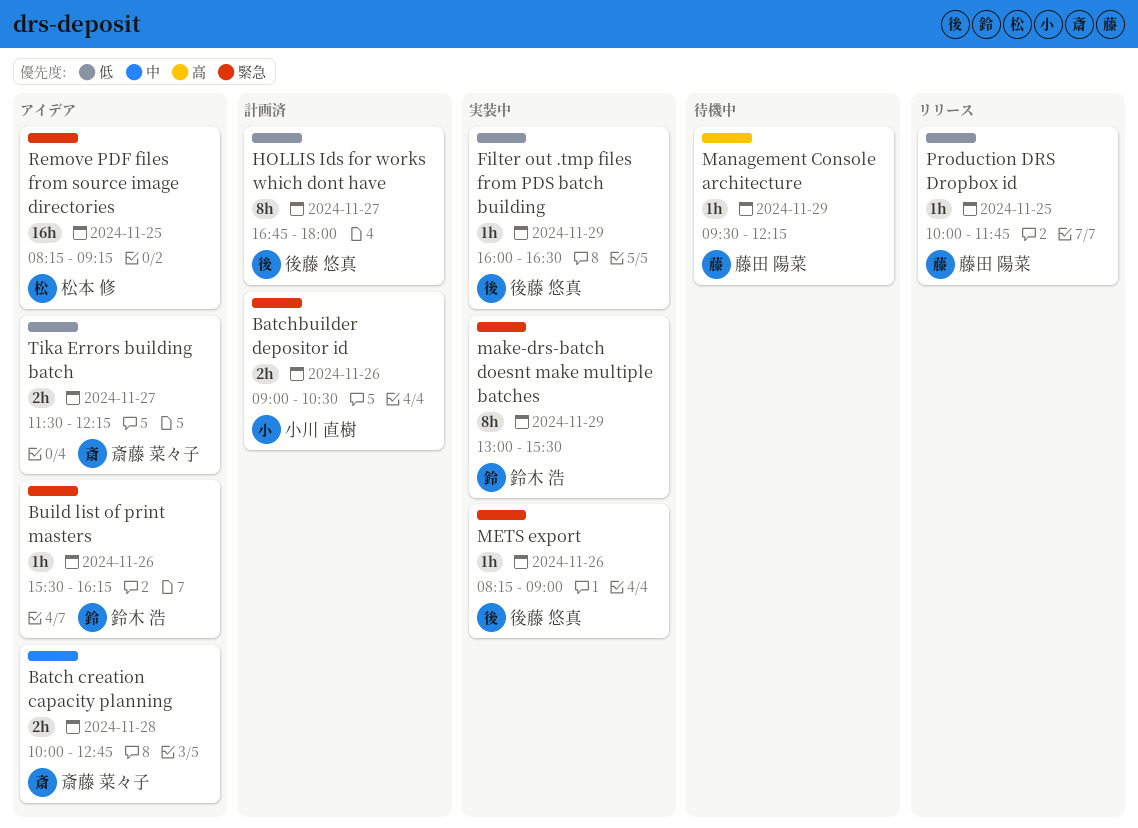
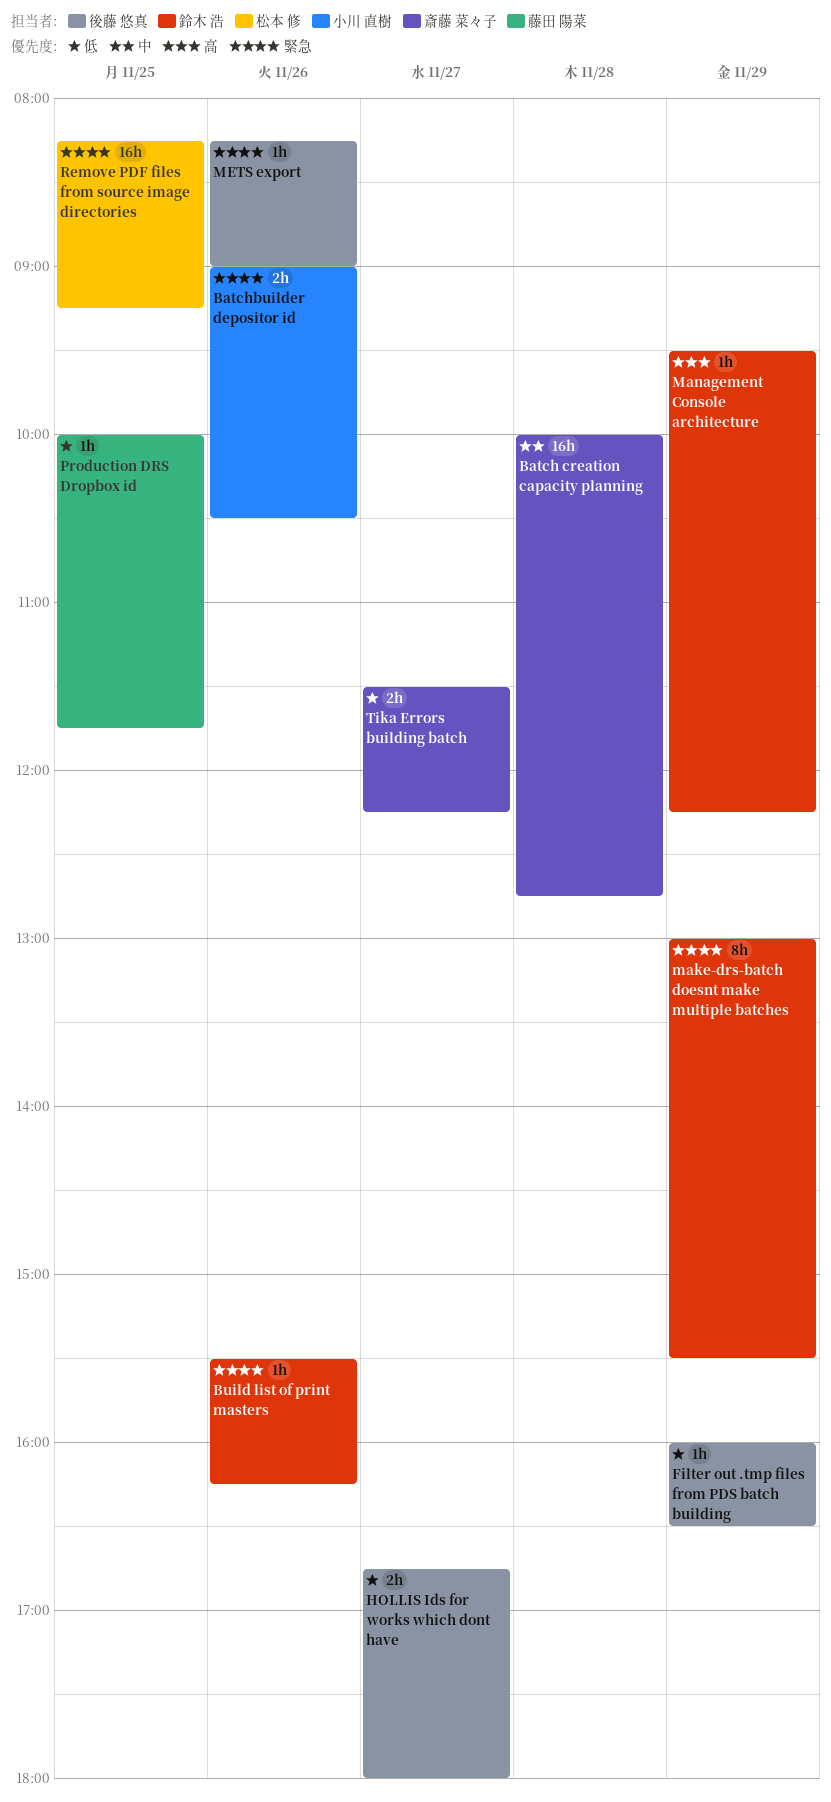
Batch creation capacity planning, estimate: 2h -> 16h
HOLLIS Ids for works which dont have, estimate: 8h -> 2h
Management Console architecture, owner: 藤田 陽菜 -> 鈴木 浩

